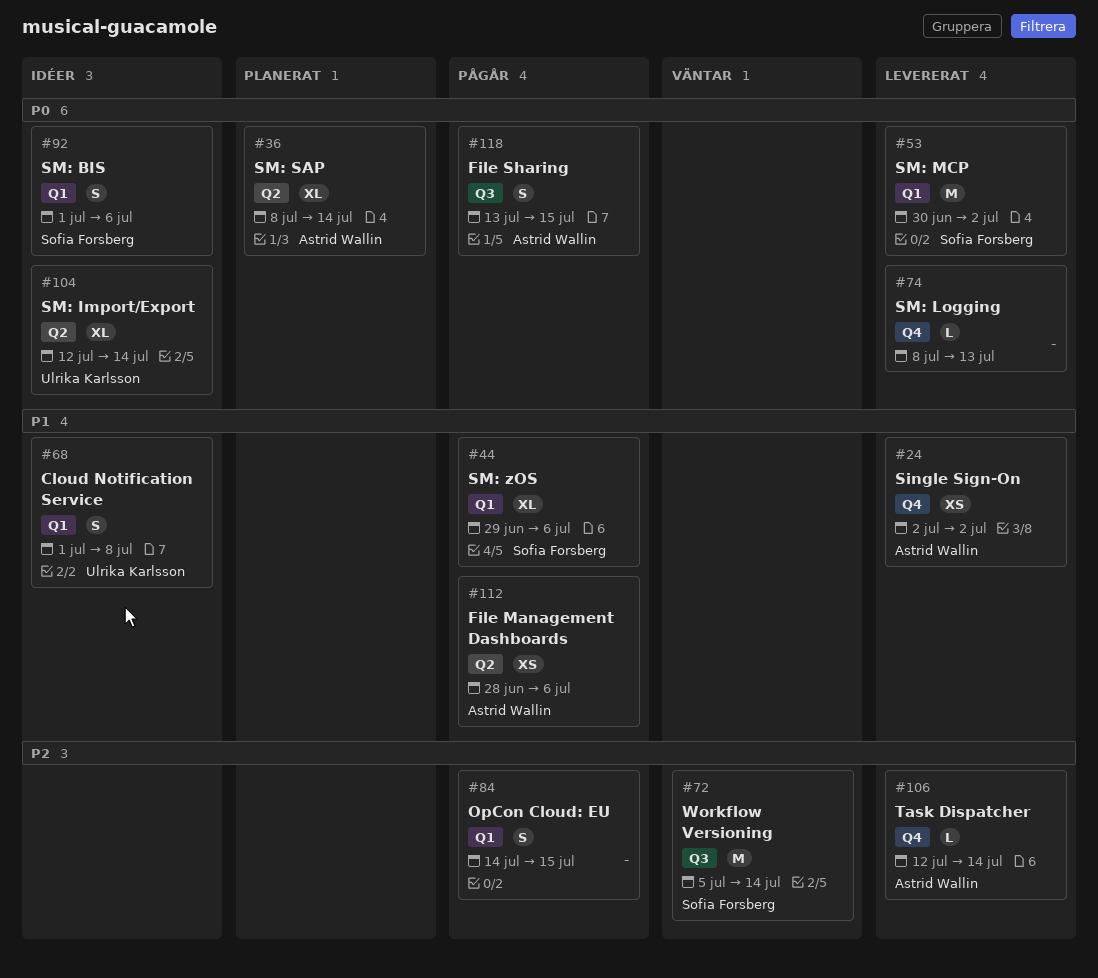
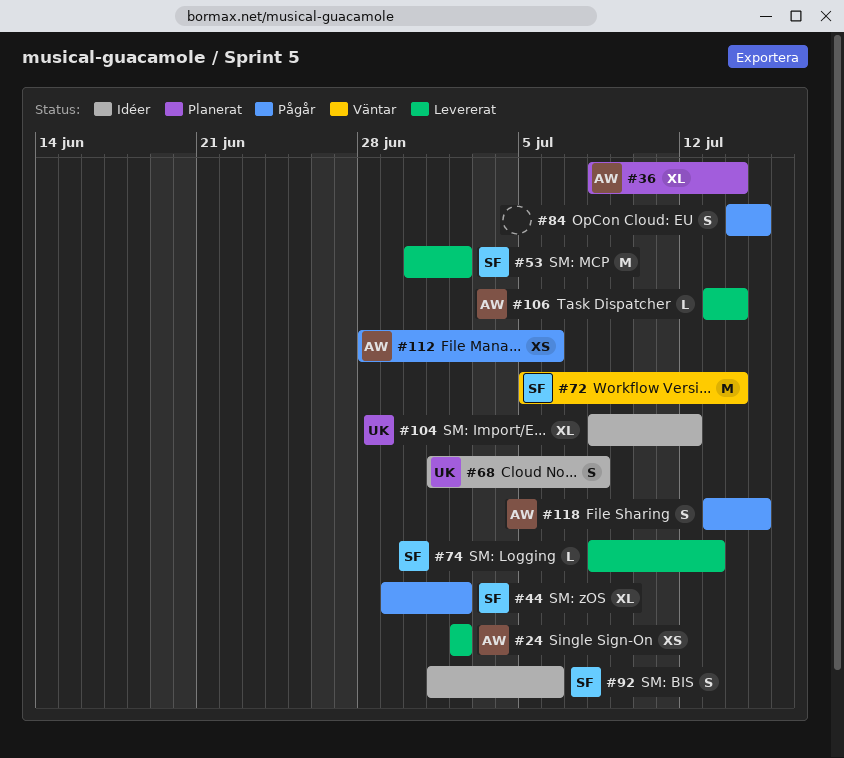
#44, due: Jul 6 -> Jul 2
#74, owner: none -> Sofia Forsberg
#104, start: Jul 12 -> Jul 8
#104, due: Jul 14 -> Jul 12
#106, start: Jul 12 -> Jul 13

